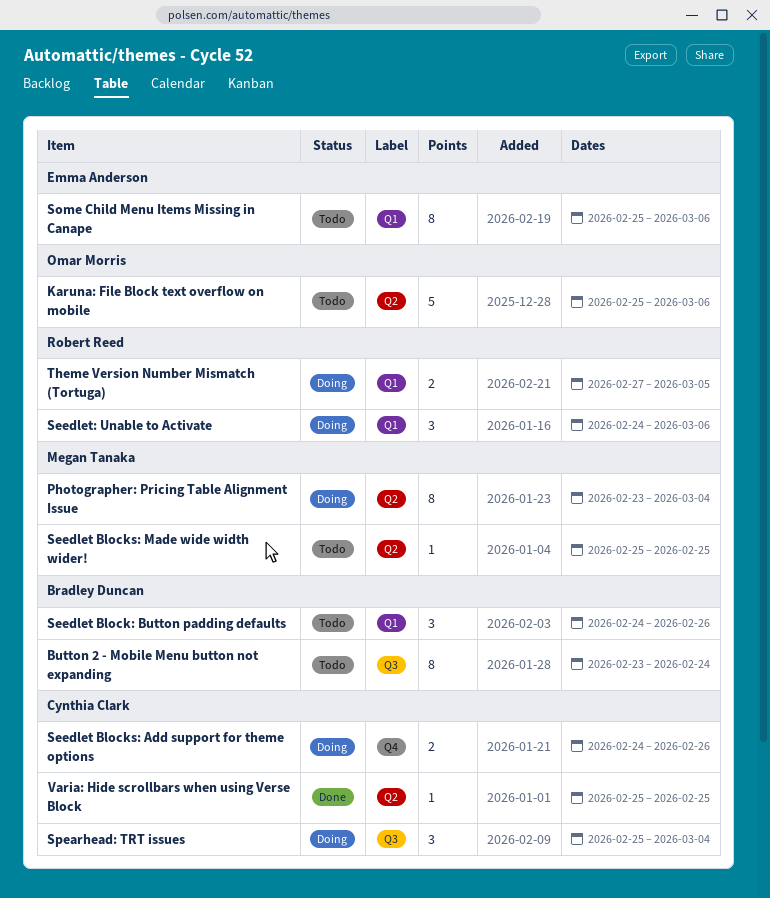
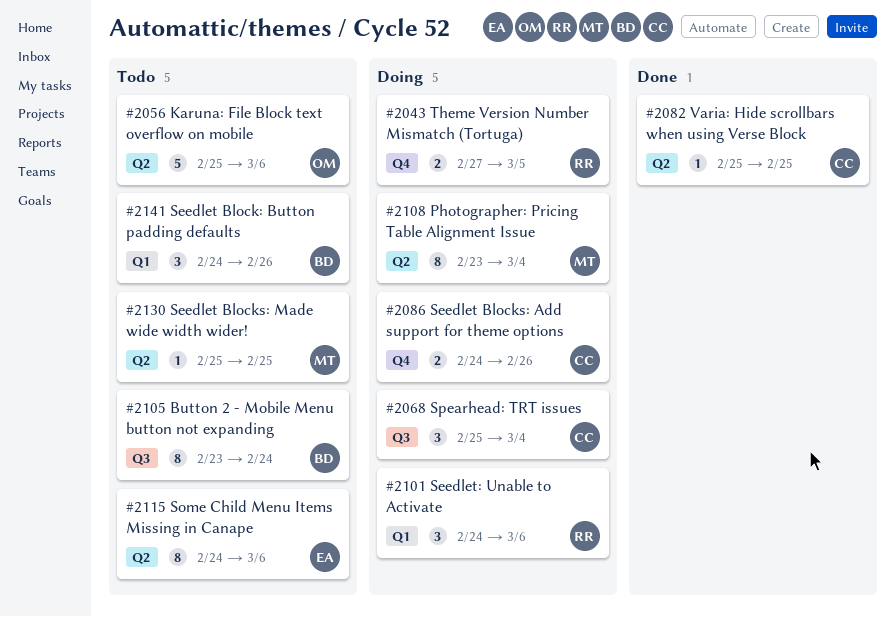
Some Child Menu Items Missing in Canape, label: Q1 -> Q2
Some Child Menu Items Missing in Canape, start: Feb 25 -> Feb 24
Theme Version Number Mismatch (Tortuga), label: Q1 -> Q4

